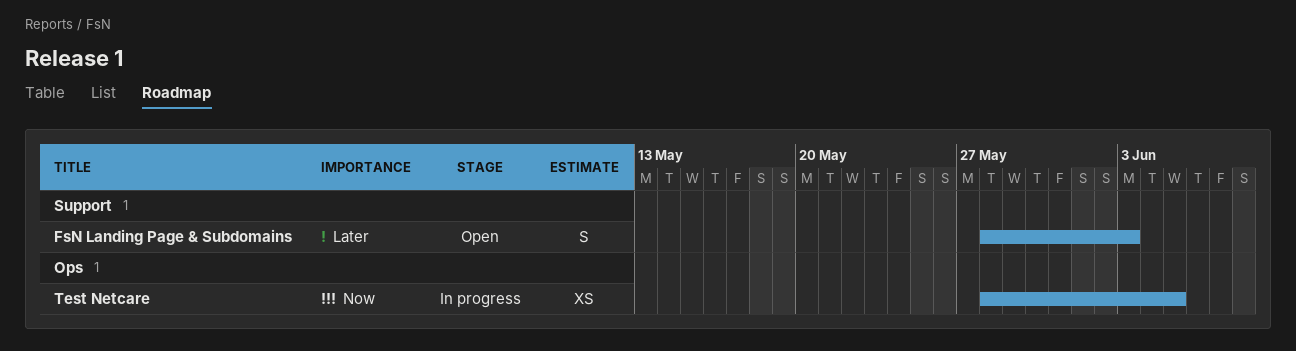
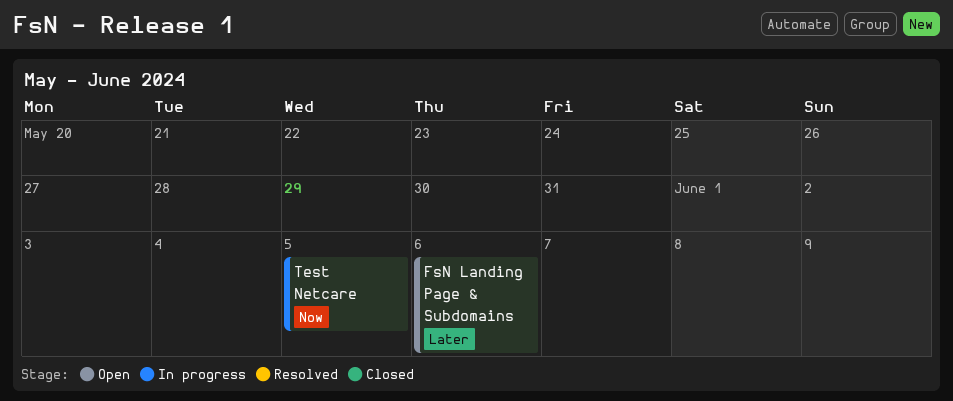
FsN Landing Page & Subdomains, due: Jun 3 -> Jun 6

